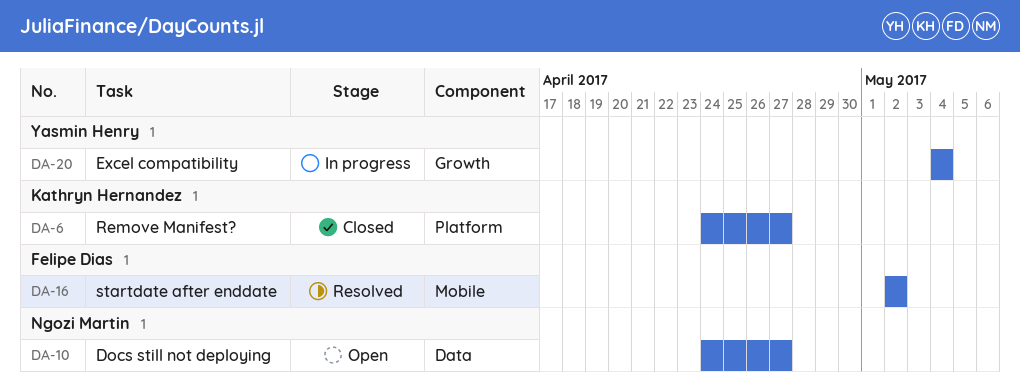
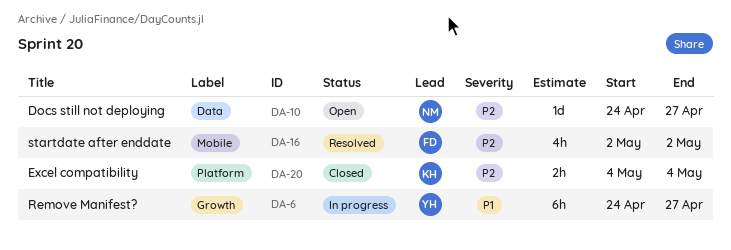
DA-6, status: Closed -> In progress
DA-6, owner: Kathryn Hernandez -> Yasmin Henry
DA-6, label: Platform -> Growth
DA-20, status: In progress -> Closed
DA-20, owner: Yasmin Henry -> Kathryn Hernandez
DA-20, label: Growth -> Platform

